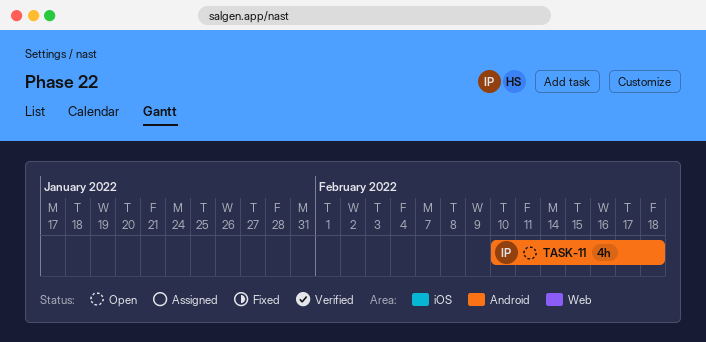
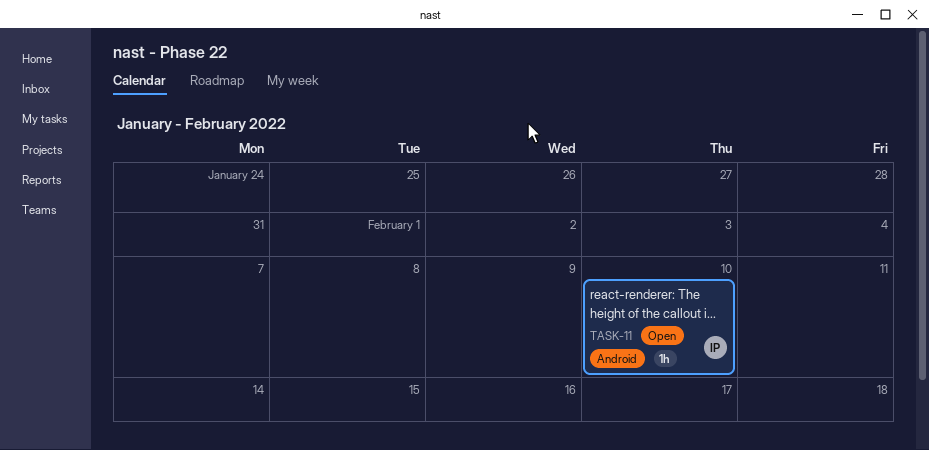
TASK-11, estimate: 4h -> 1h
TASK-11, due: Feb 18 -> Feb 10

